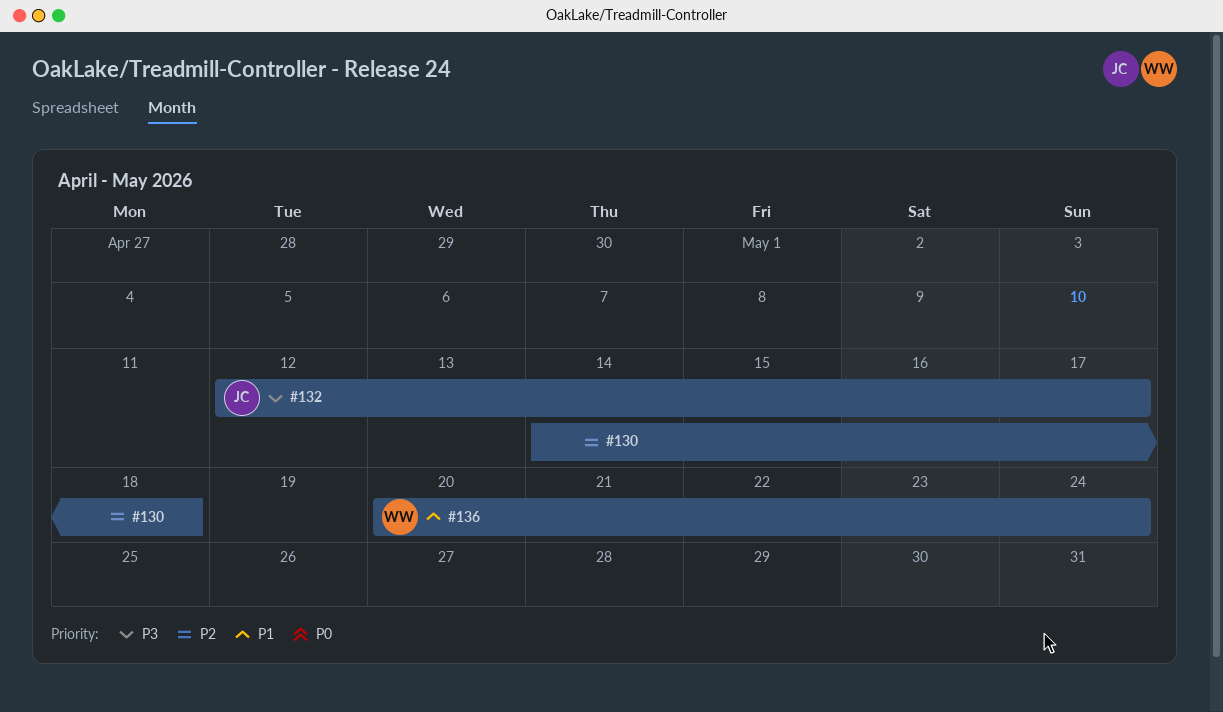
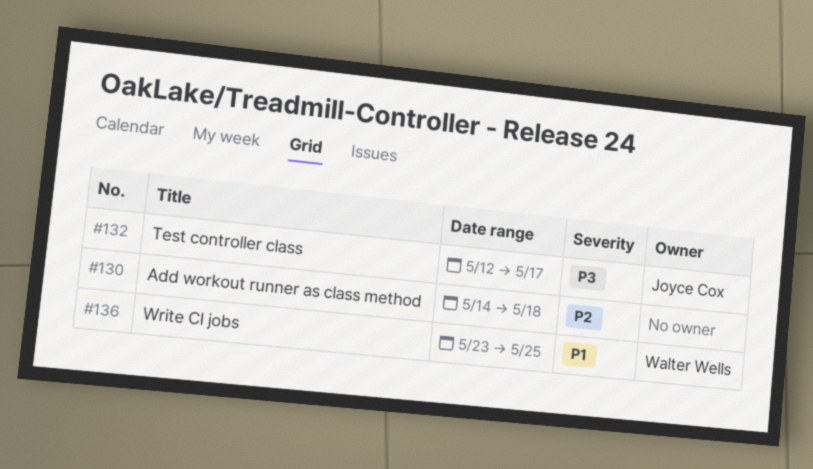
#136, start: May 20 -> May 23
#136, due: May 24 -> May 25

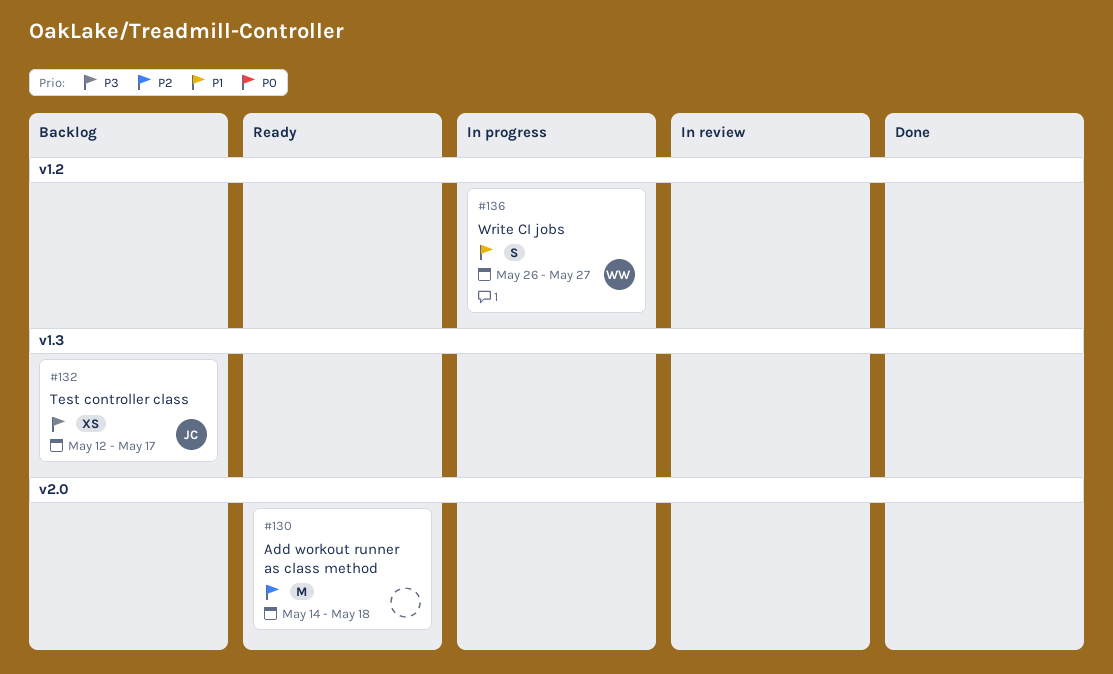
#136, start: May 23 -> May 26
#136, due: May 25 -> May 27

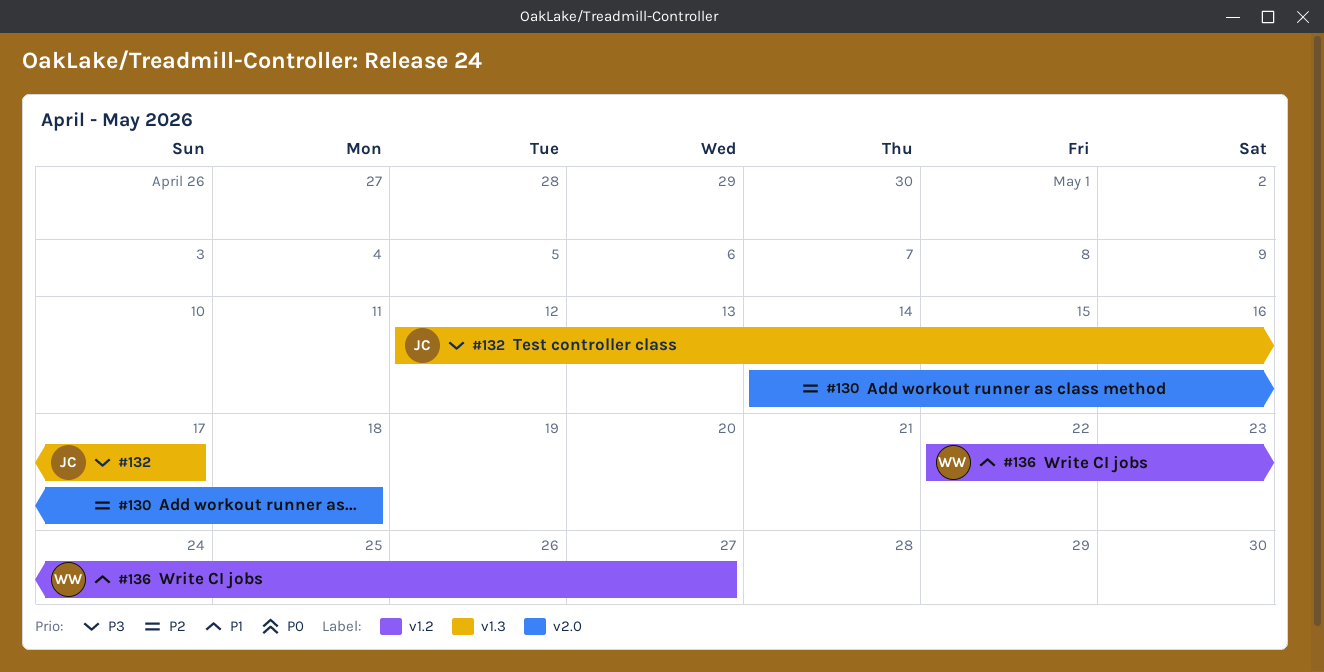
#136, start: May 26 -> May 22

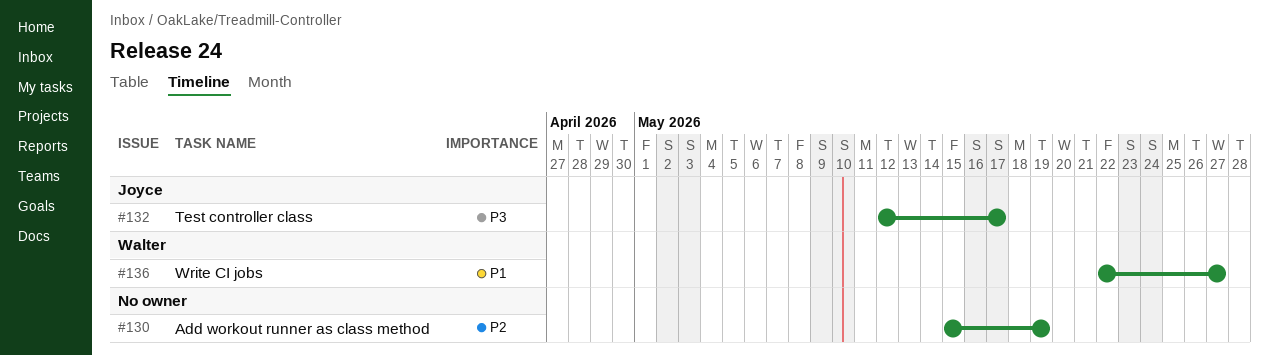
#130, start: May 14 -> May 15
#130, due: May 18 -> May 19

